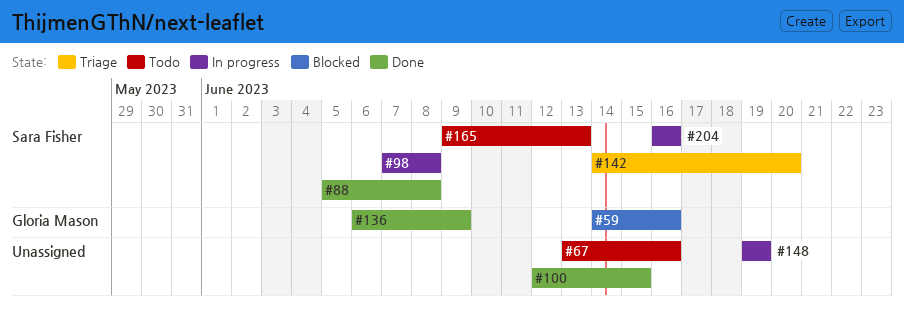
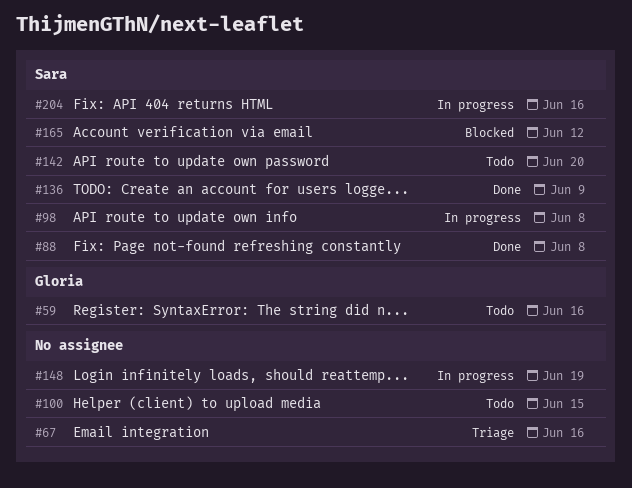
#59, status: Blocked -> Todo
#67, status: Todo -> Triage
#100, status: Done -> Todo
#136, owner: Gloria Mason -> Sara Fisher
#142, status: Triage -> Todo
#165, status: Todo -> Blocked
#165, due: Jun 13 -> Jun 12

